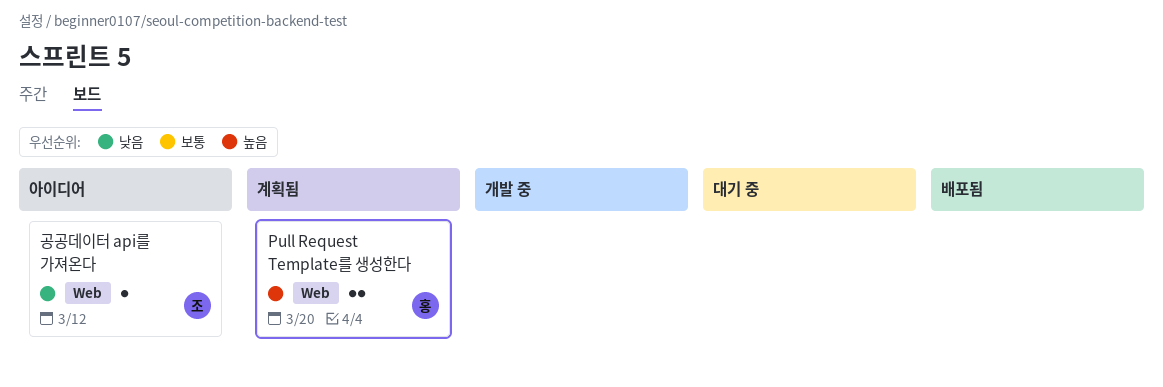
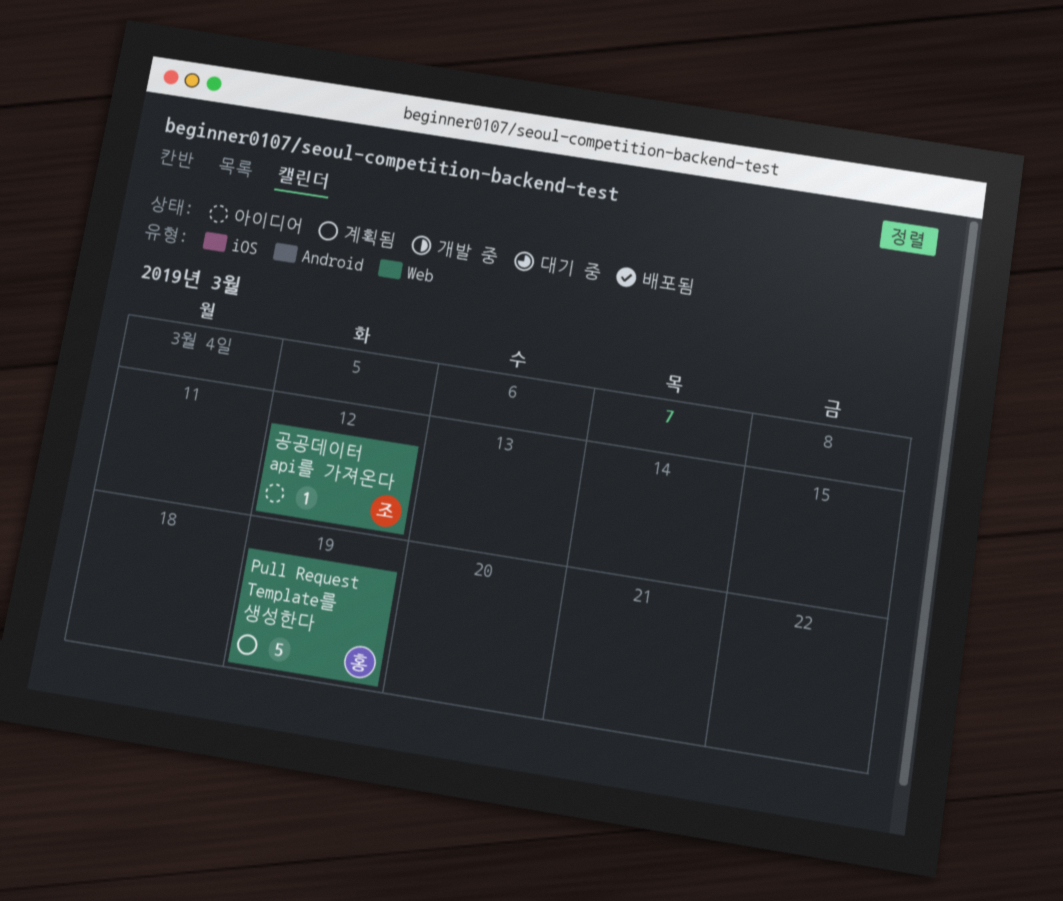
Pull Request Template를 생성한다, estimate: 2 -> 5
Pull Request Template를 생성한다, due: Mar 20 -> Mar 19

